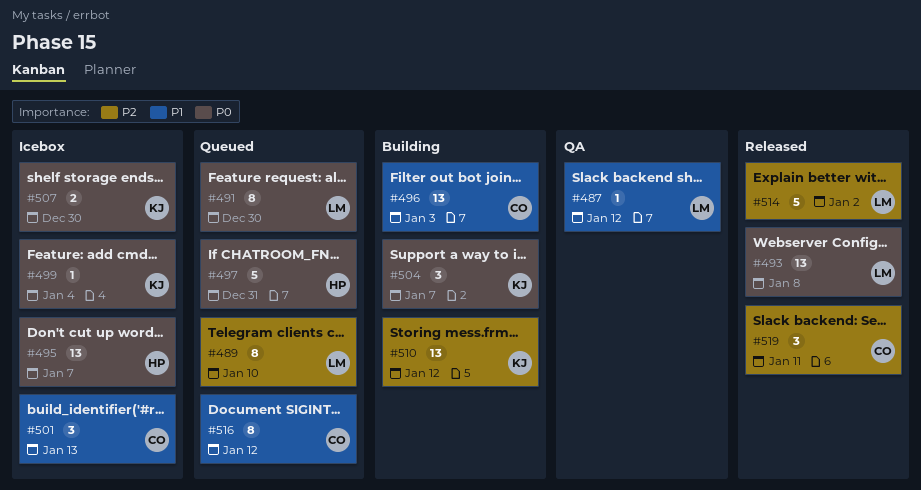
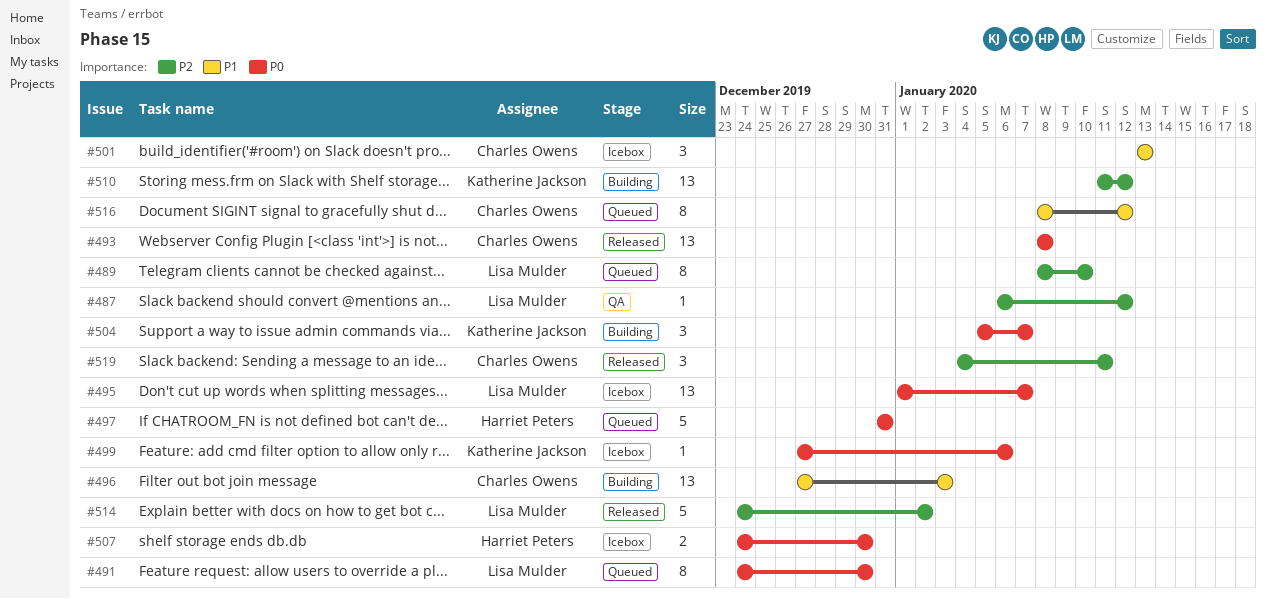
#487, priority: P1 -> P2
#493, owner: Lisa Mulder -> Charles Owens
#495, owner: Harriet Peters -> Lisa Mulder
#499, due: Jan 4 -> Jan 6
#507, owner: Katherine Jackson -> Harriet Peters

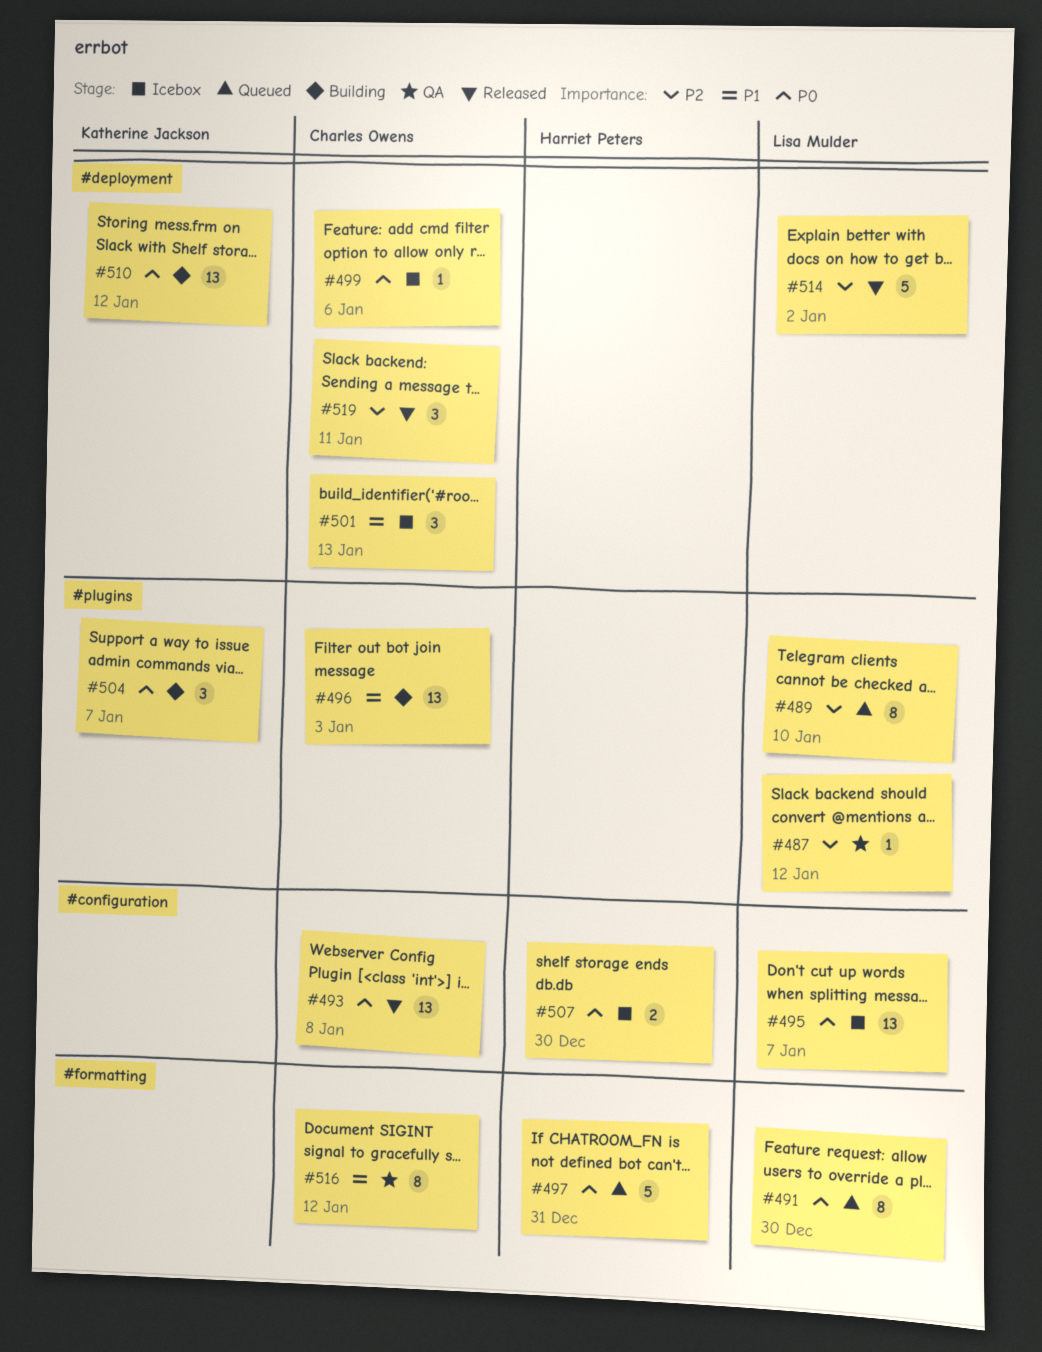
#499, owner: Katherine Jackson -> Charles Owens
#510, priority: P2 -> P0
#516, status: Queued -> QA

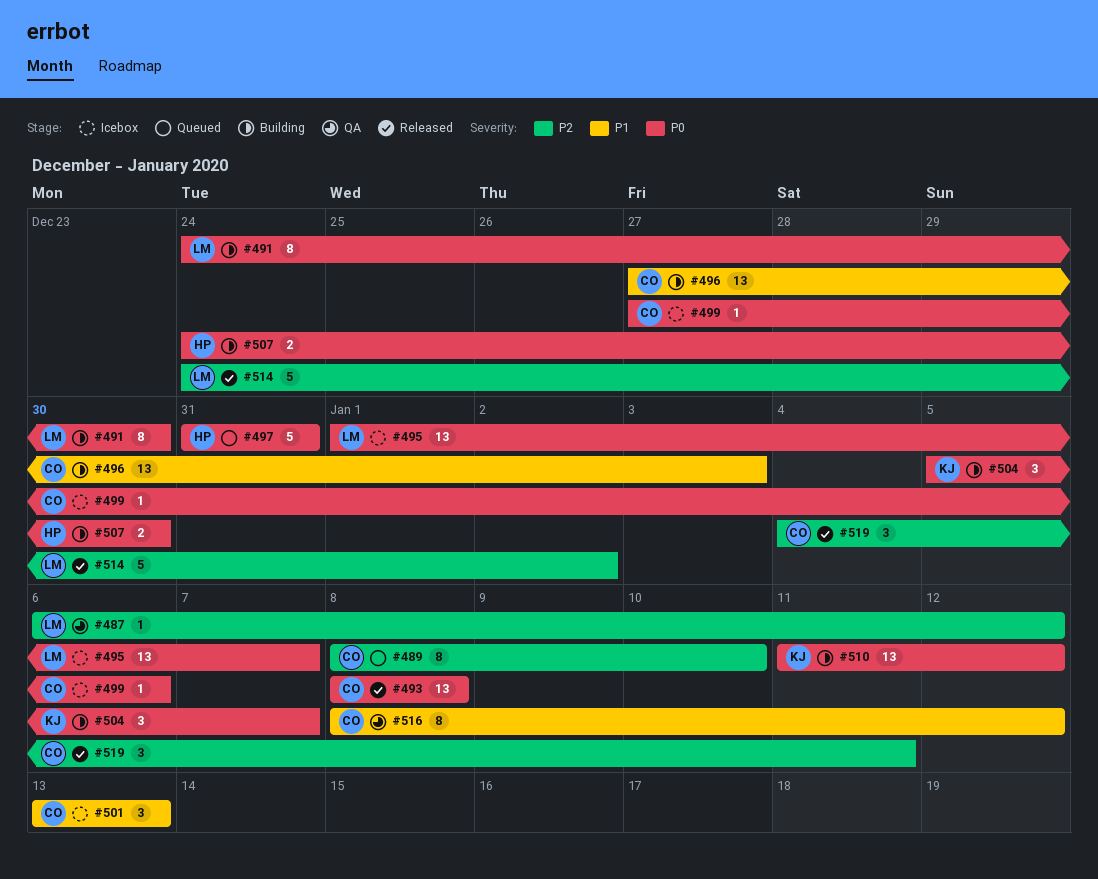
#489, owner: Lisa Mulder -> Charles Owens
#491, status: Queued -> Building
#507, status: Icebox -> Building

